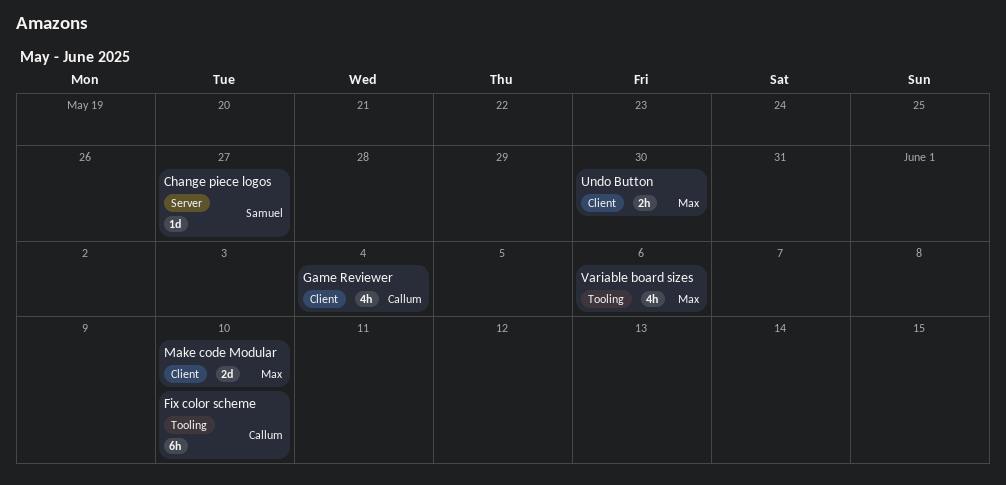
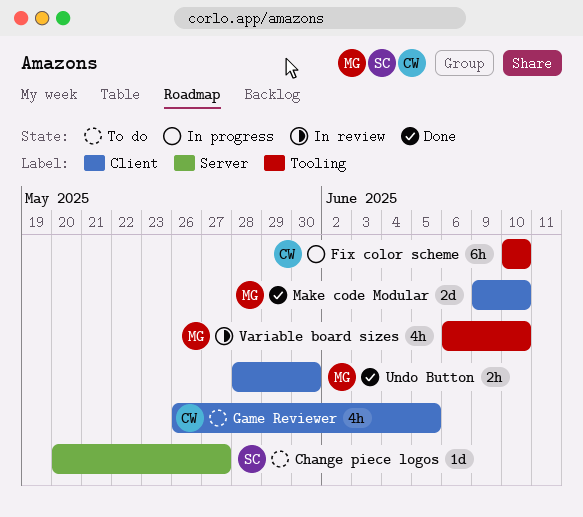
Game Reviewer, due: Jun 4 -> Jun 5
Variable board sizes, due: Jun 6 -> Jun 10

